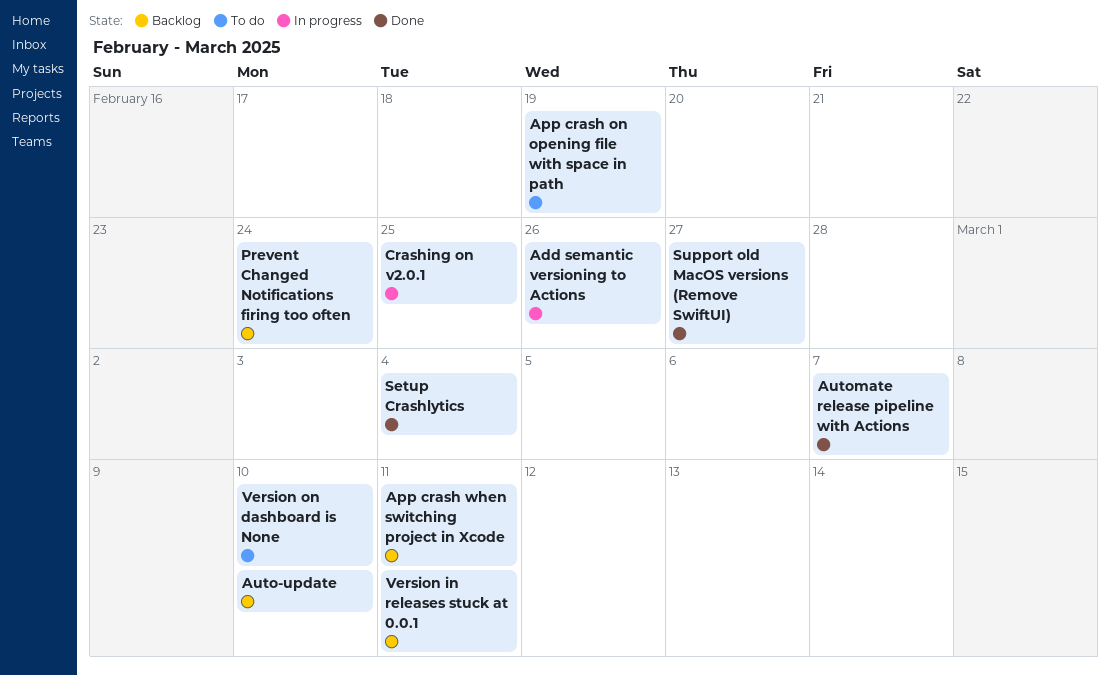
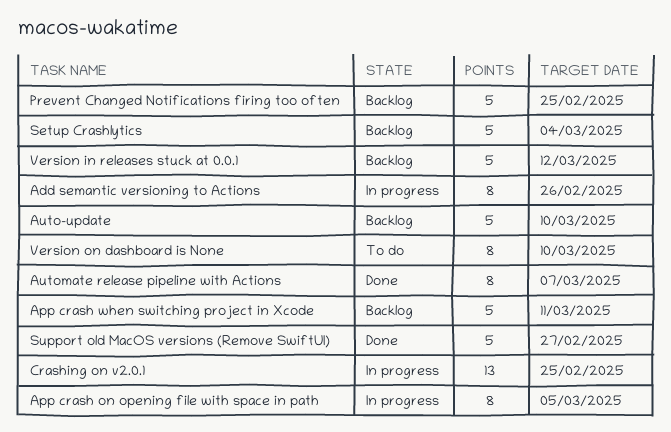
App crash on opening file with space in path, status: To do -> In progress
App crash on opening file with space in path, due: Feb 19 -> Mar 5
Prevent Changed Notifications firing too often, due: Feb 24 -> Feb 25
Setup Crashlytics, status: Done -> Backlog
Version in releases stuck at 0.0.1, due: Mar 11 -> Mar 12

